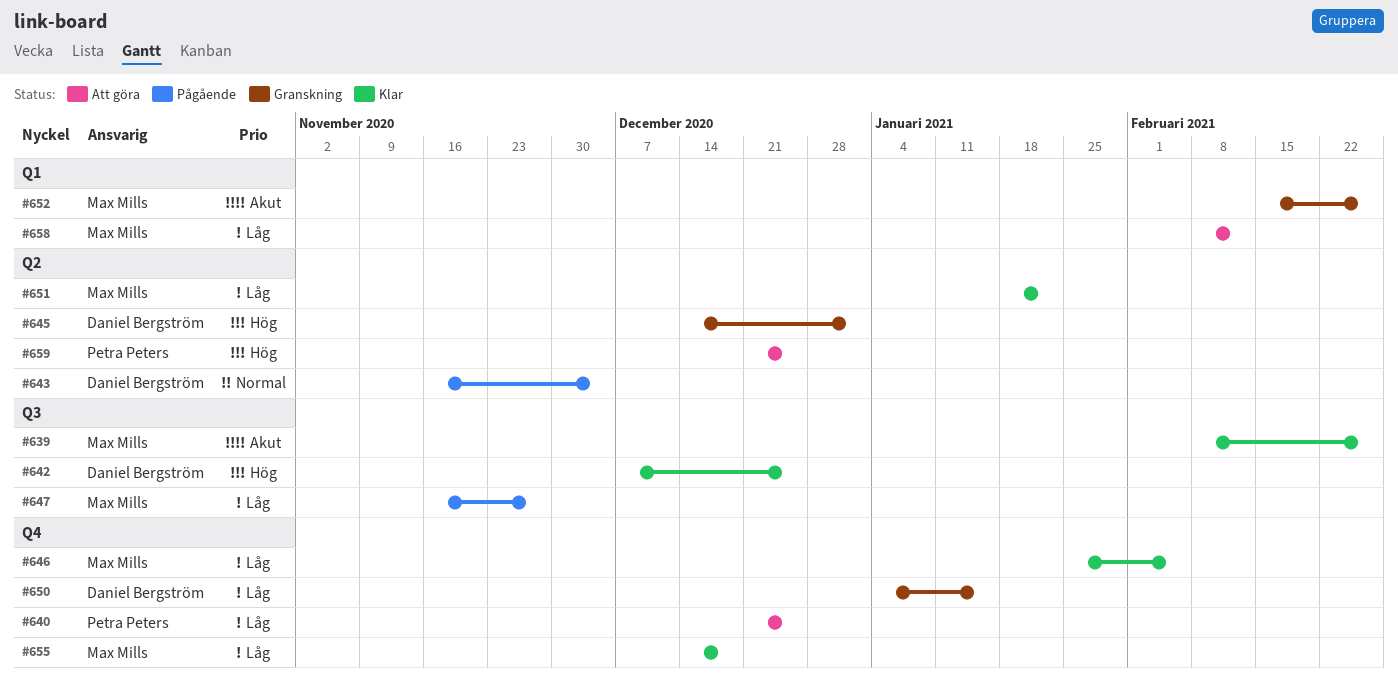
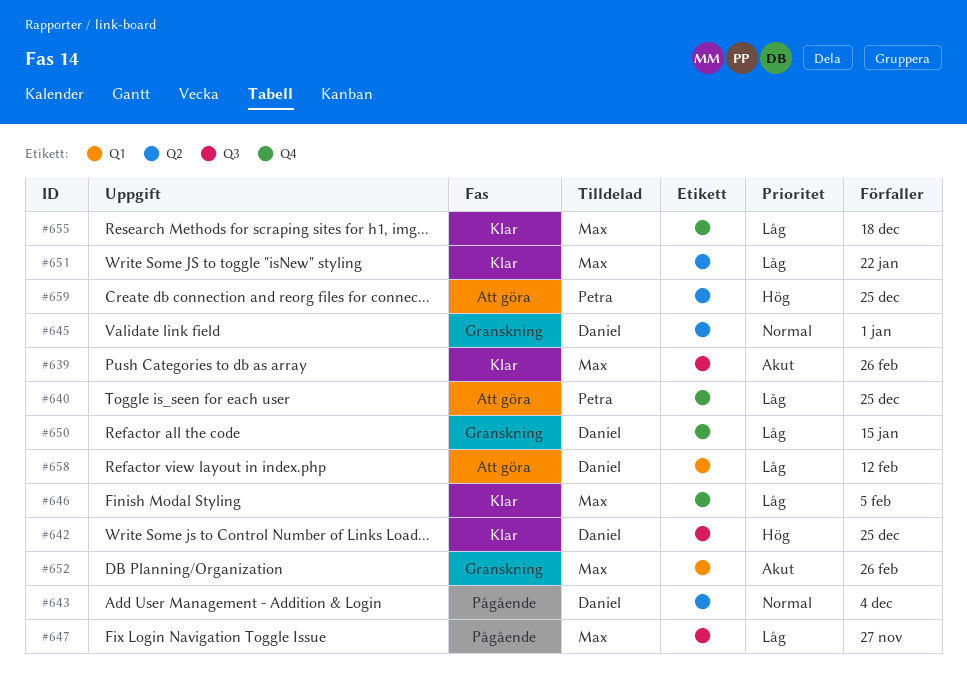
#645, priority: Hög -> Normal
#658, owner: Max Mills -> Daniel Bergström

